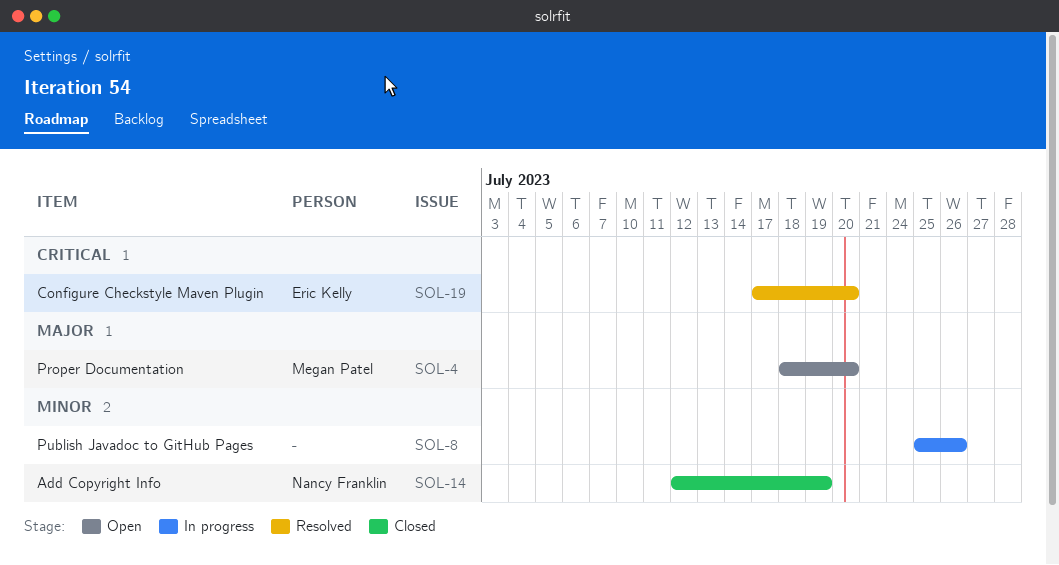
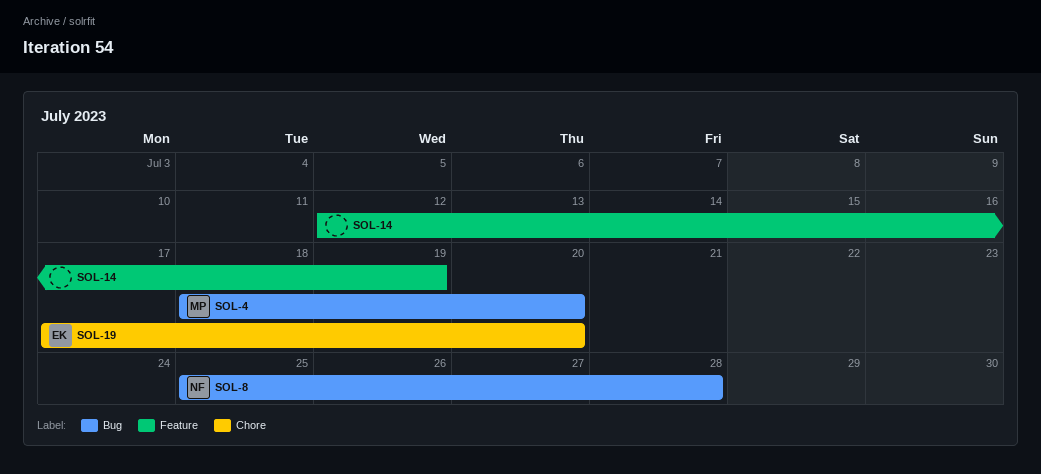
SOL-8, owner: none -> Nancy Franklin
SOL-8, due: Jul 26 -> Jul 28
SOL-14, owner: Nancy Franklin -> none

